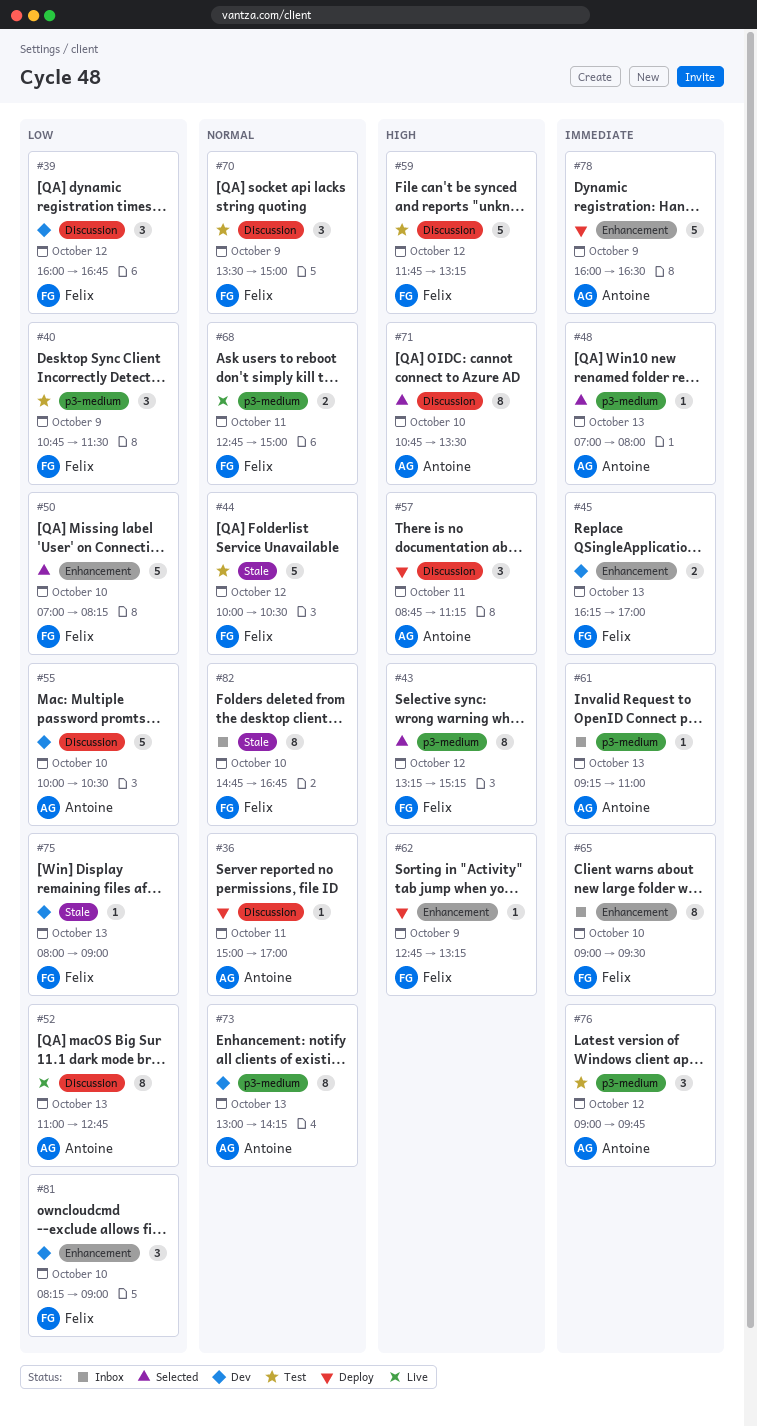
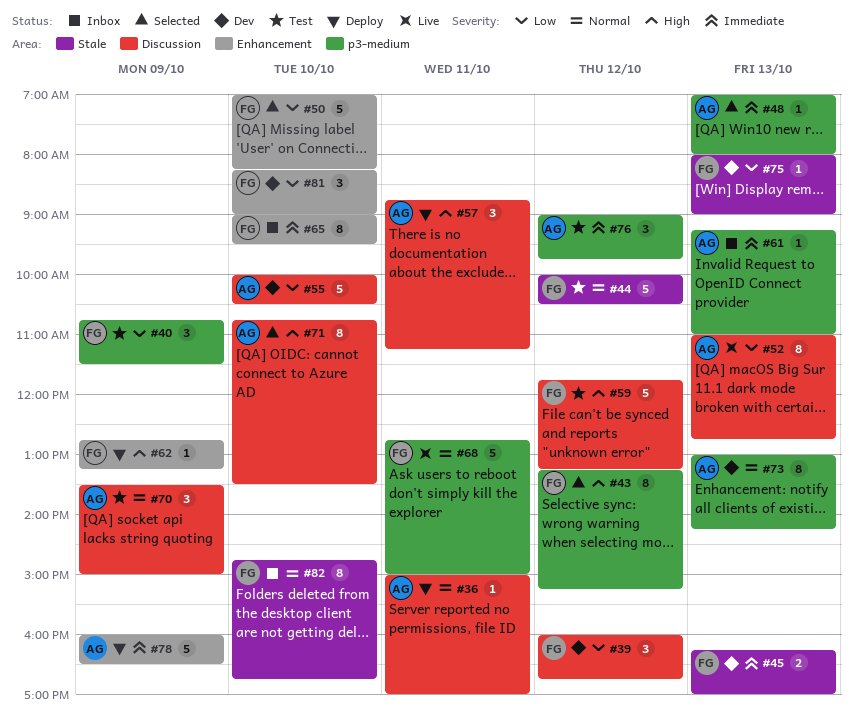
#45, label: Enhancement -> Stale
#68, estimate: 2 -> 5
#70, owner: Felix -> Antoine

